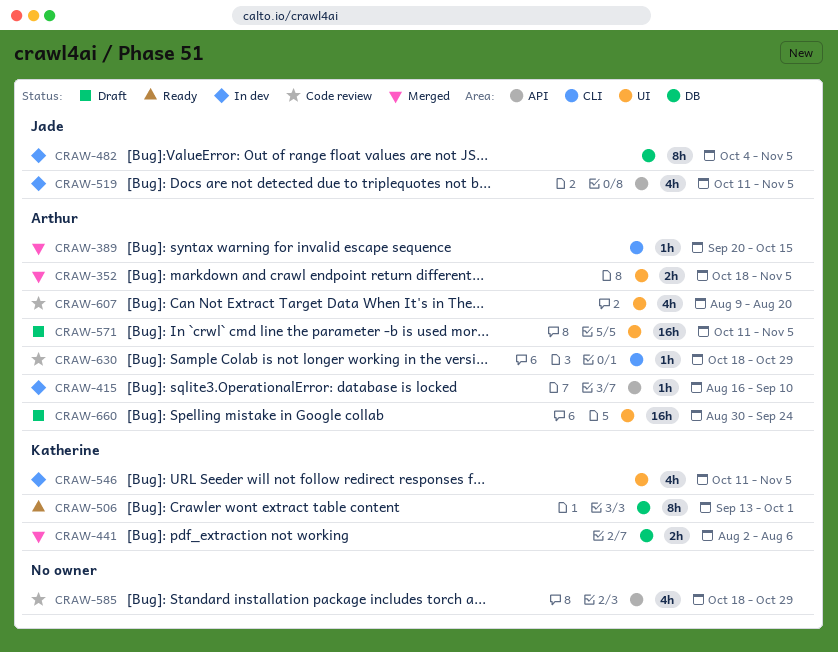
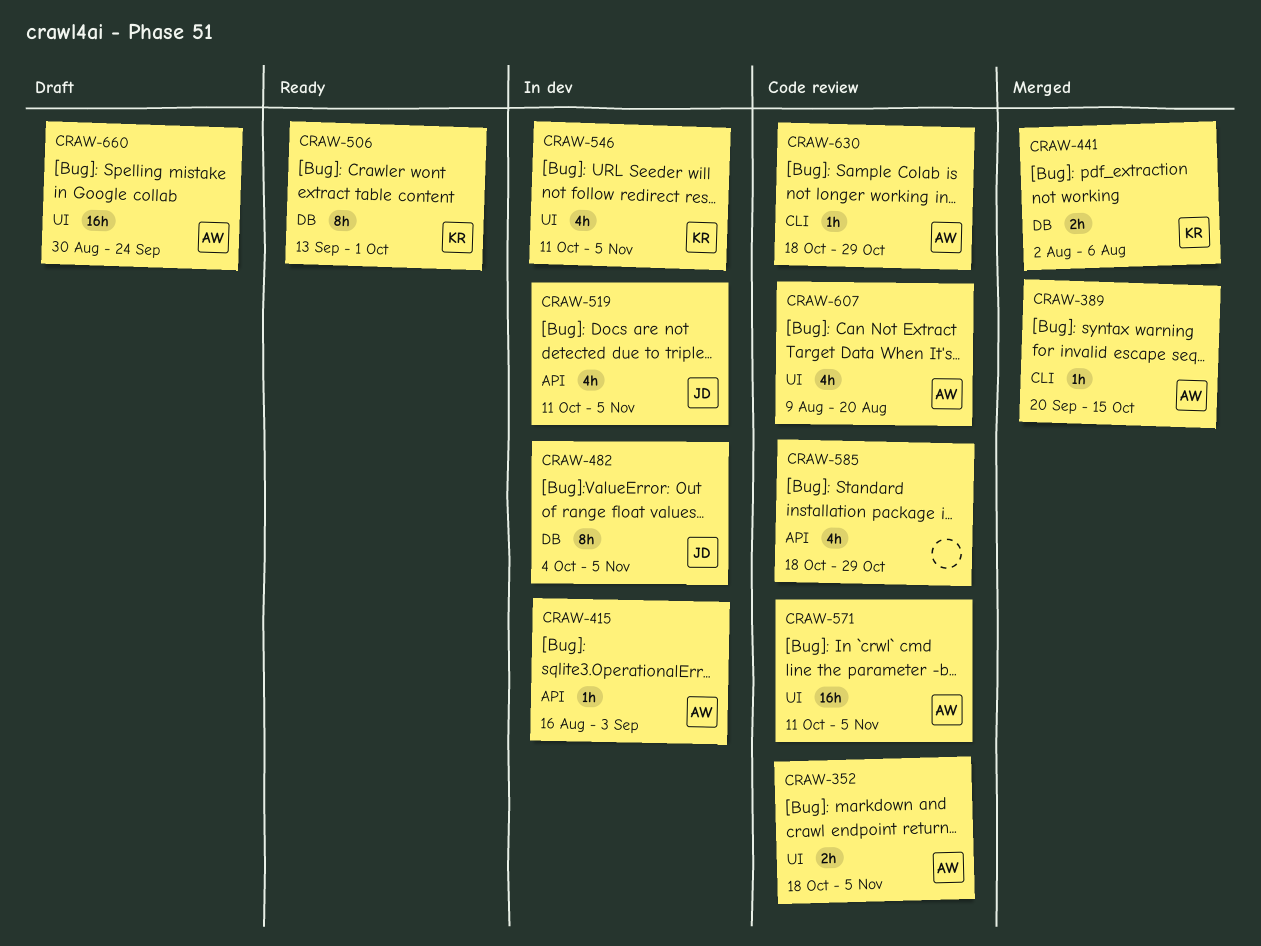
CRAW-352, status: Merged -> Code review
CRAW-415, due: Sep 10 -> Sep 3
CRAW-571, status: Draft -> Code review

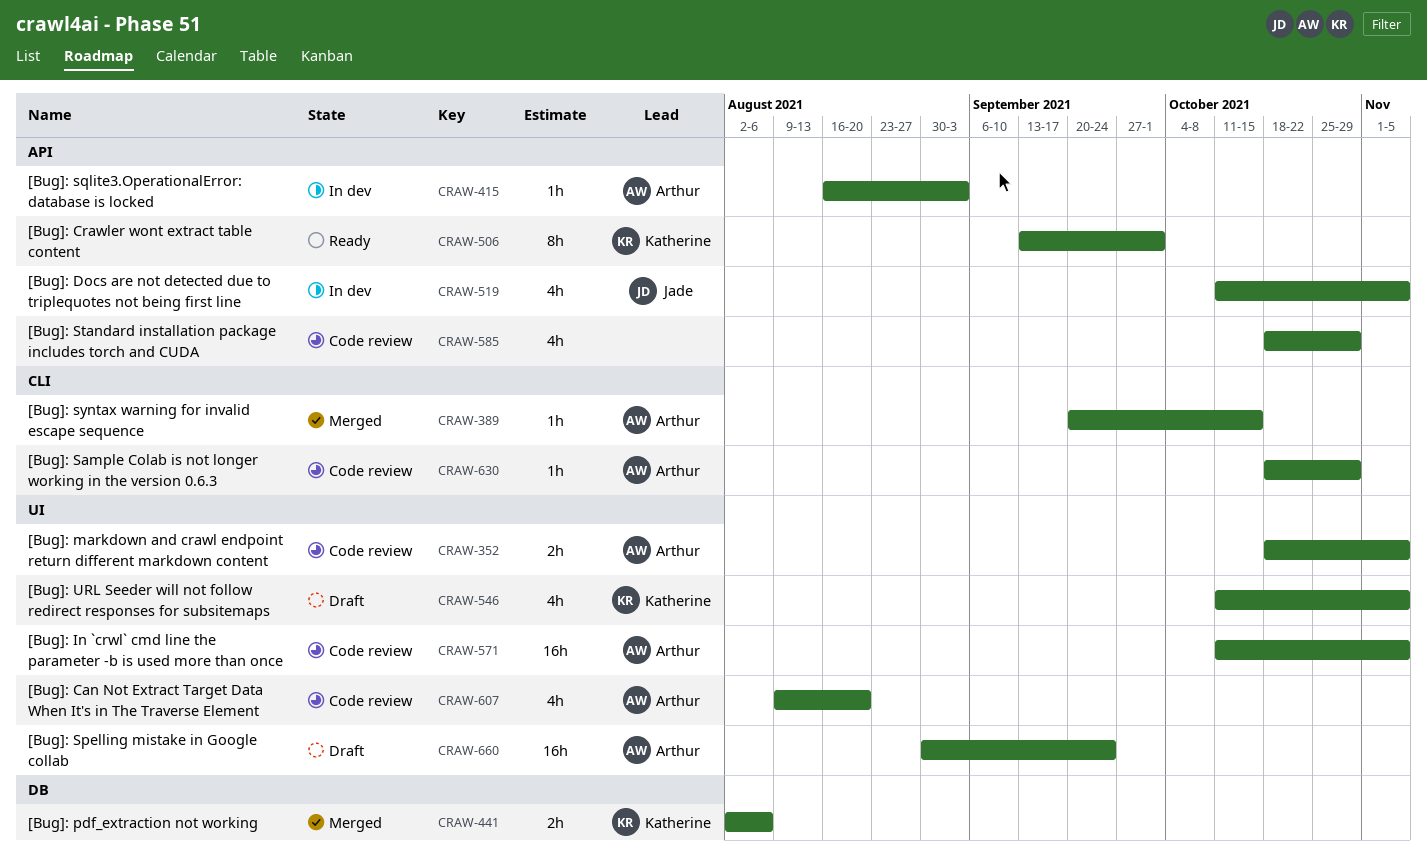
CRAW-482: present -> none
CRAW-506, label: DB -> API
CRAW-546, status: In dev -> Draft

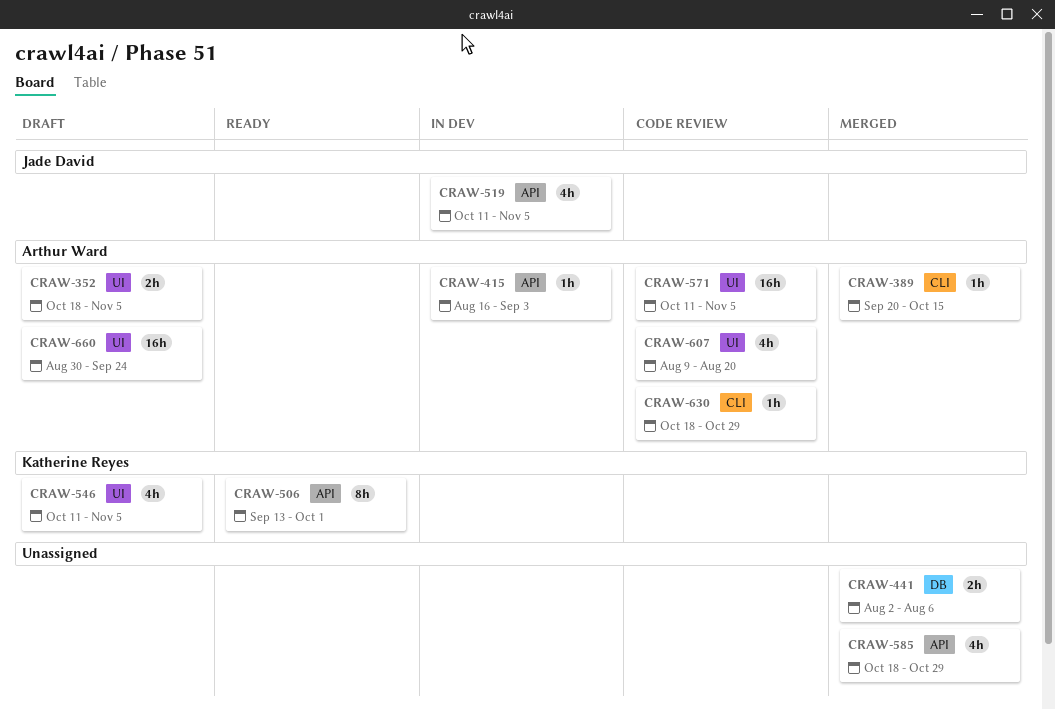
CRAW-352, status: Code review -> Draft
CRAW-441, owner: Katherine Reyes -> none
CRAW-585, status: Code review -> Merged

